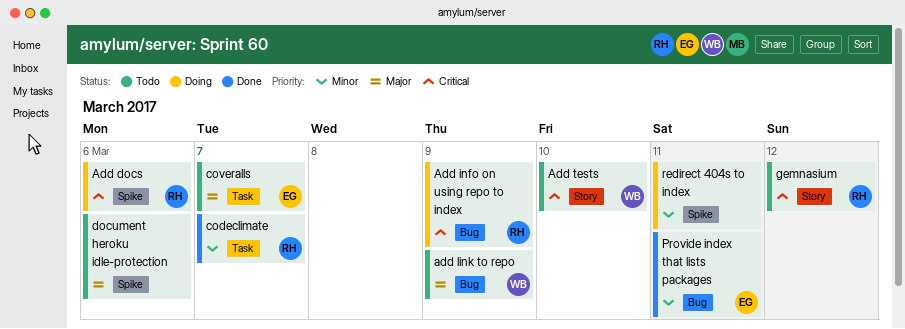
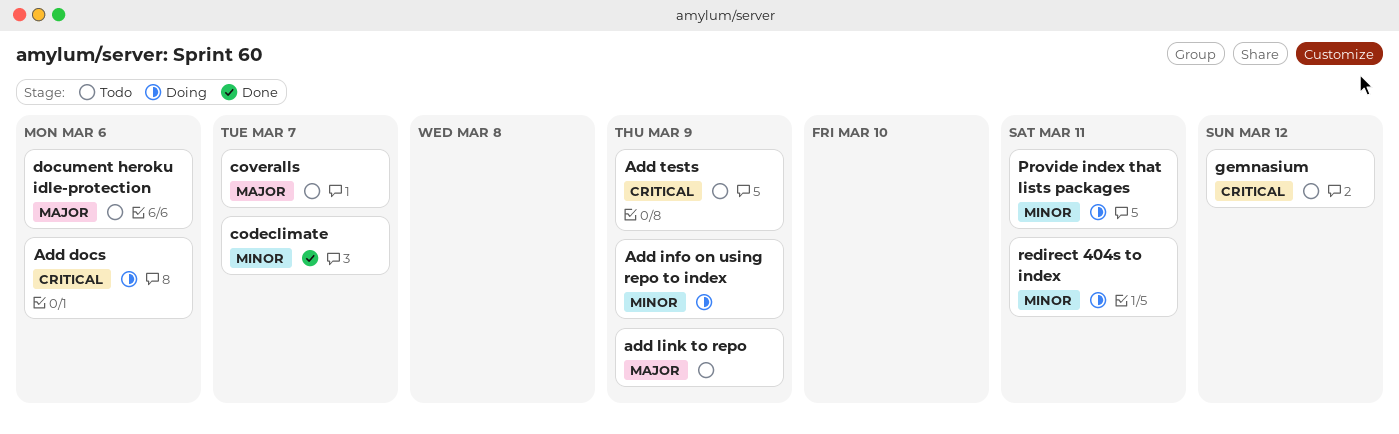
Add info on using repo to index, priority: Critical -> Minor
Add tests, due: Mar 10 -> Mar 9
Provide index that lists packages, status: Done -> Doing

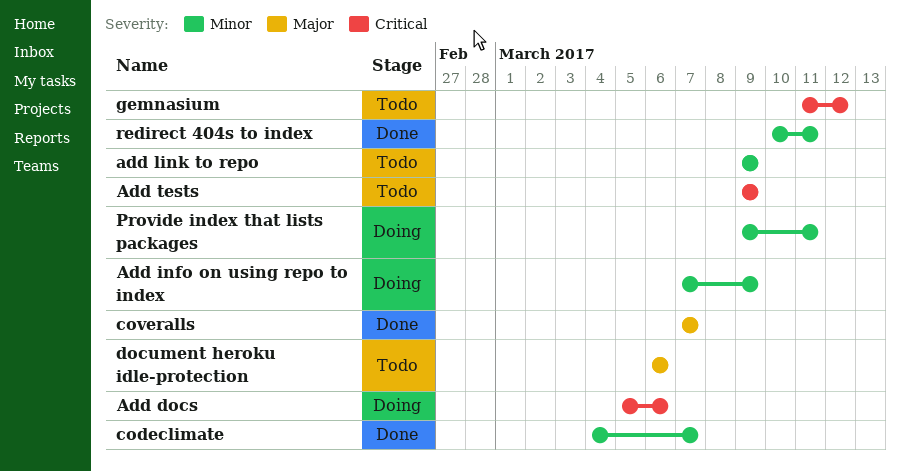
add link to repo, priority: Major -> Minor
coveralls, status: Todo -> Done
redirect 404s to index, status: Doing -> Done

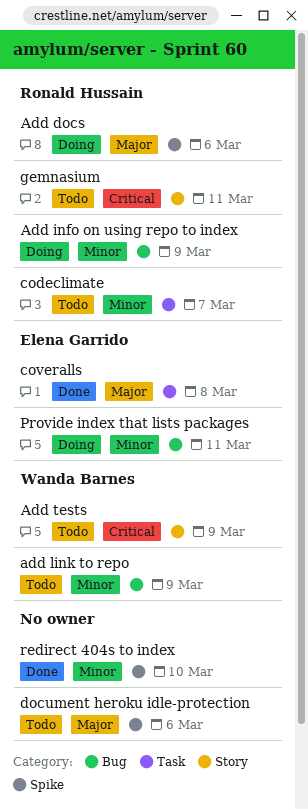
Add docs, priority: Critical -> Major
codeclimate, status: Done -> Todo
coveralls, due: Mar 7 -> Mar 8
gemnasium, due: Mar 12 -> Mar 11
redirect 404s to index, due: Mar 11 -> Mar 10

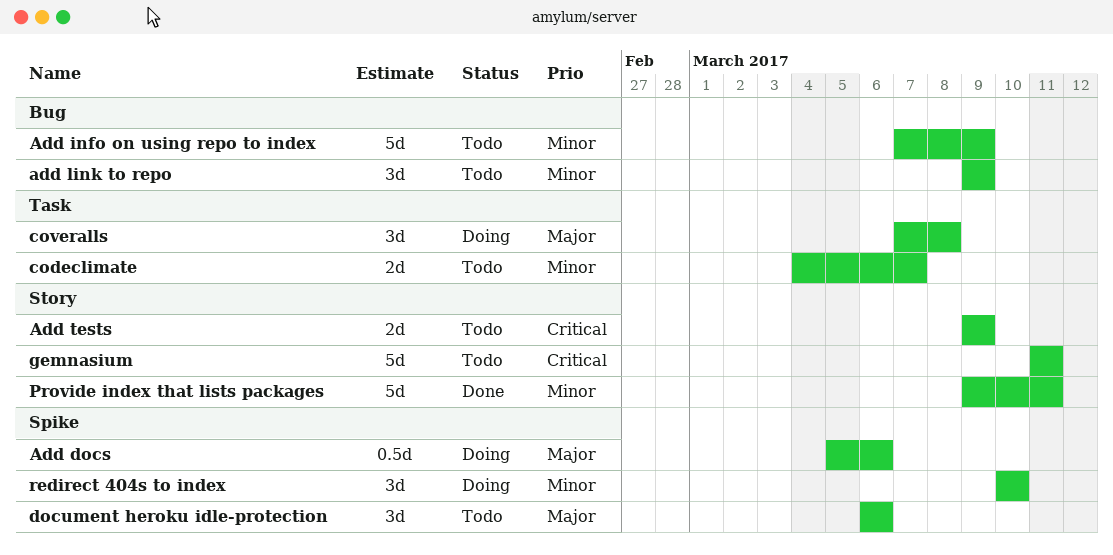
Add info on using repo to index, status: Doing -> Todo
coveralls, status: Done -> Doing
Provide index that lists packages, status: Doing -> Done
Provide index that lists packages, label: Bug -> Story
redirect 404s to index, status: Done -> Doing

